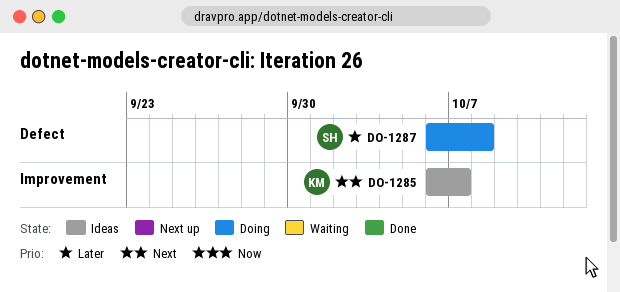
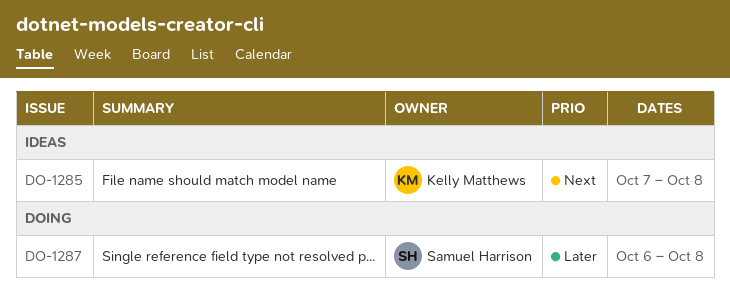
DO-1285, start: Oct 6 -> Oct 7
DO-1285, due: Oct 7 -> Oct 8

